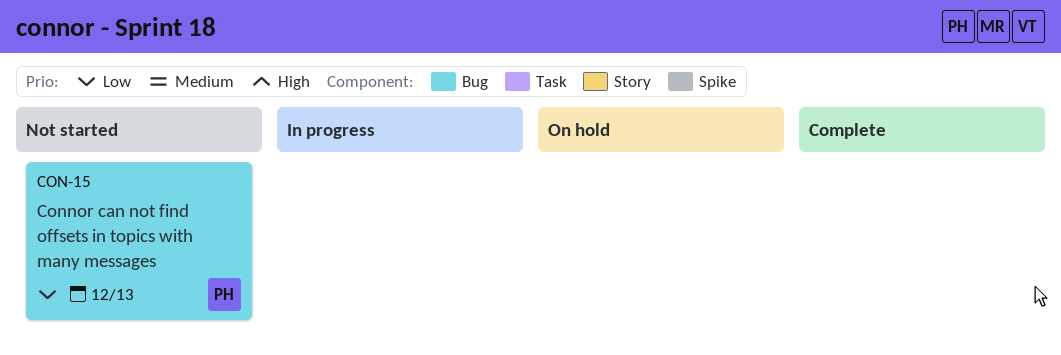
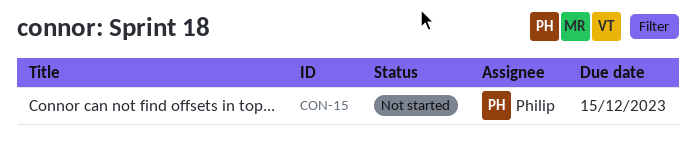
CON-15, due: Dec 13 -> Dec 15

